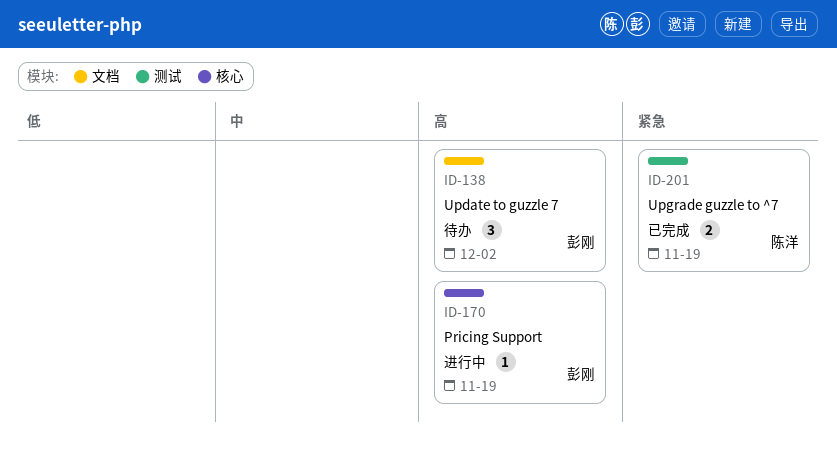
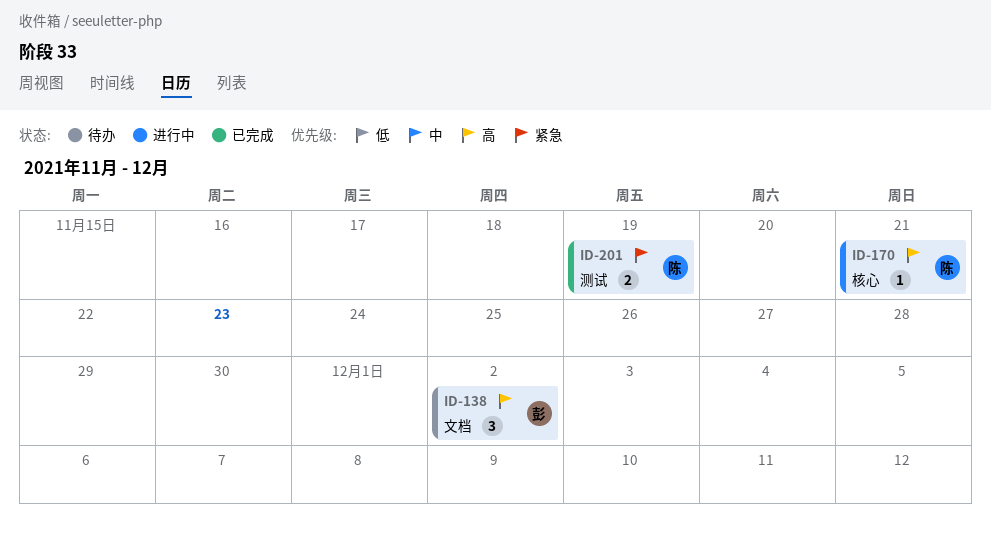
ID-170, owner: 彭刚 -> 陈洋
ID-170, due: Nov 19 -> Nov 21

